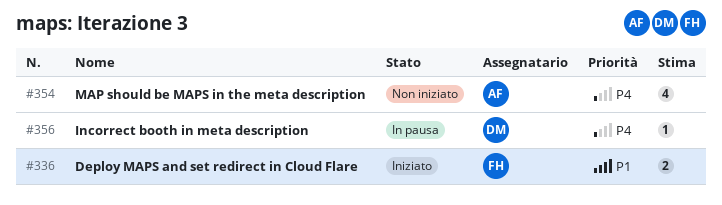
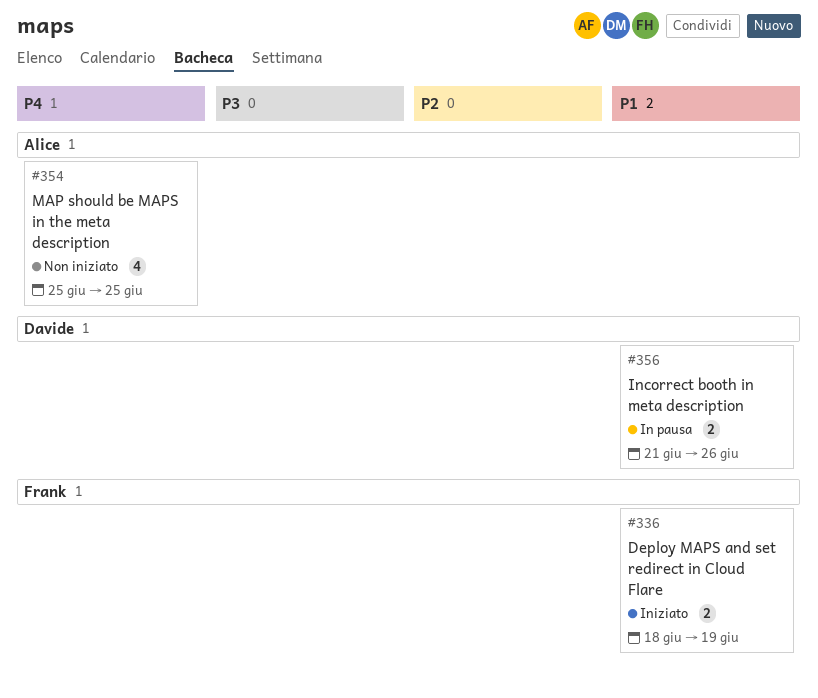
#356, priority: P4 -> P1
#356, estimate: 1 -> 2

